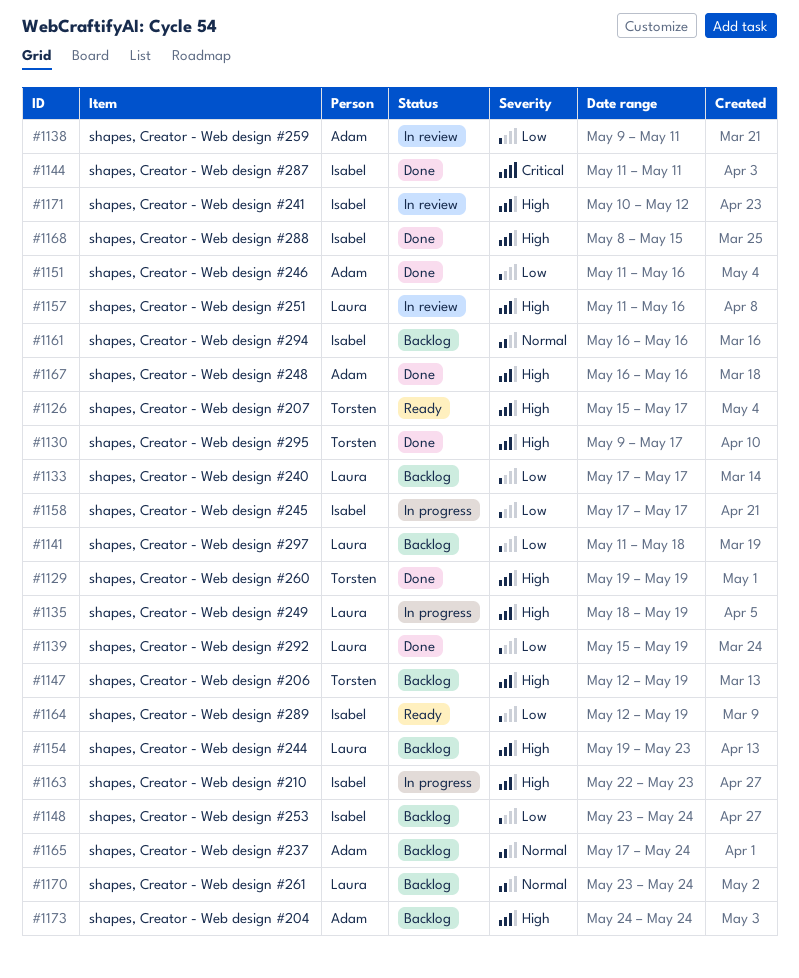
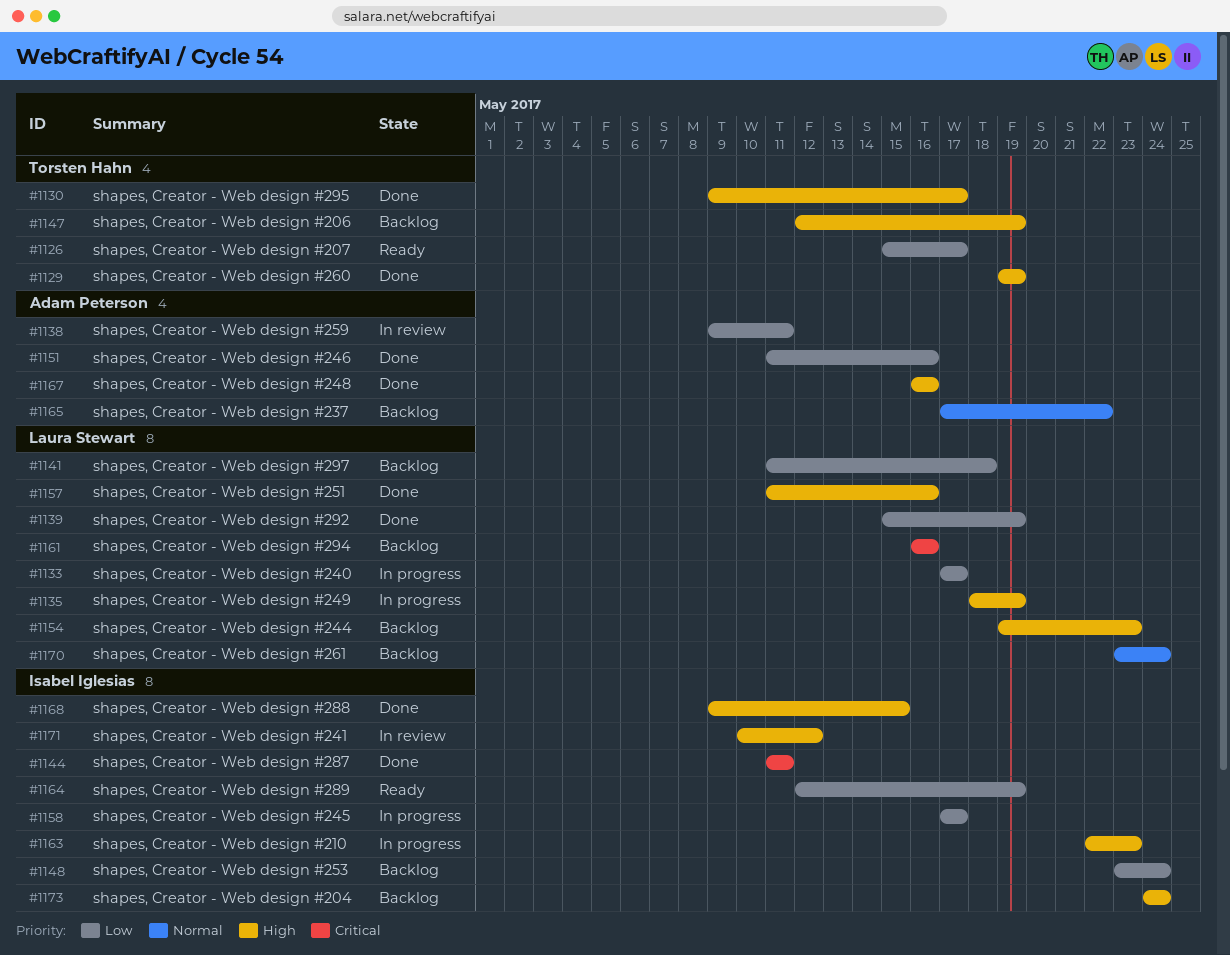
#1126, priority: High -> Low
#1133, status: Backlog -> In progress
#1157, status: In review -> Done
#1161, owner: Isabel Iglesias -> Laura Stewart
#1161, priority: Normal -> Critical
#1165, due: May 24 -> May 22
#1168, start: May 8 -> May 9
#1173, owner: Adam Peterson -> Isabel Iglesias

